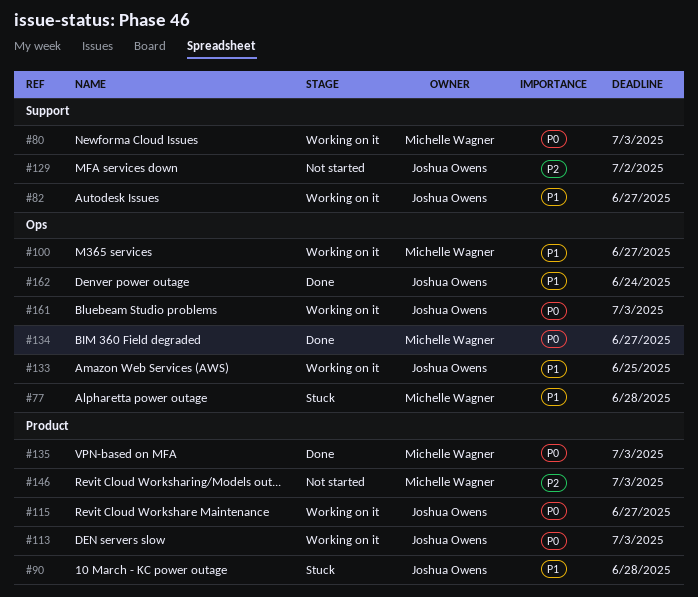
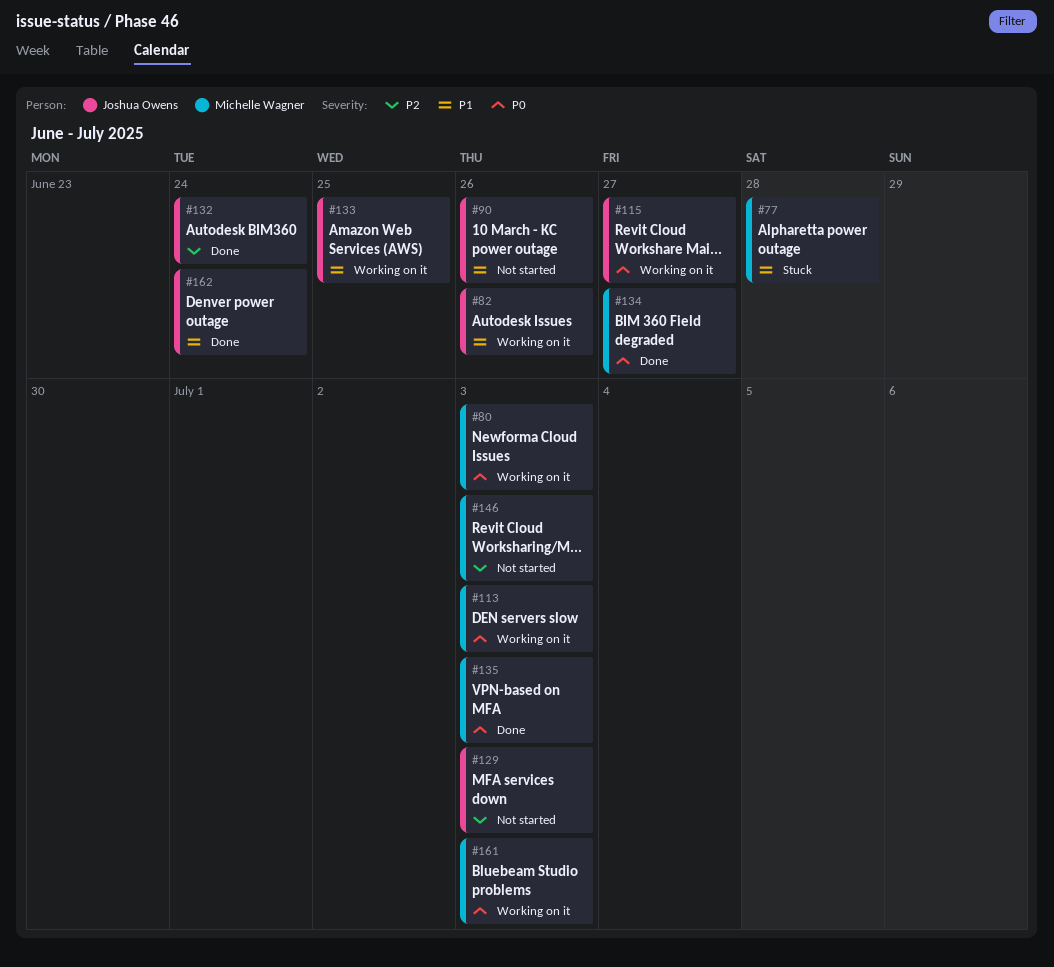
#82, due: Jun 27 -> Jun 26
#90, status: Stuck -> Not started
#90, due: Jun 28 -> Jun 26
#100: present -> none
#113, owner: Joshua Owens -> Michelle Wagner
#129, due: Jul 2 -> Jul 3
#132: none -> present
#161, owner: Joshua Owens -> Michelle Wagner

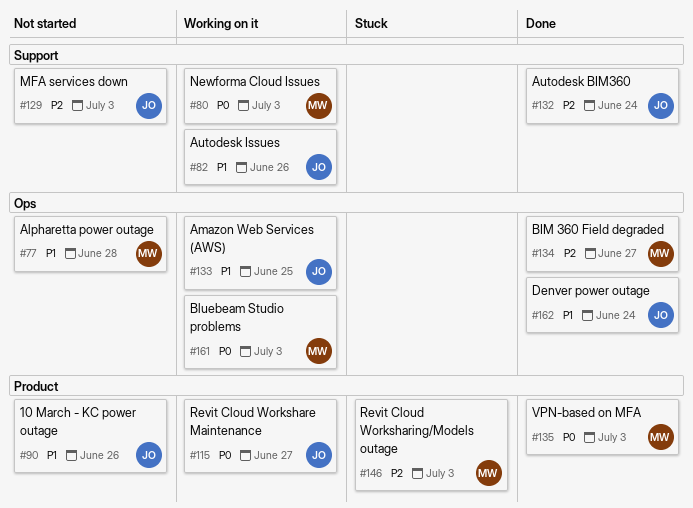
#77, status: Stuck -> Not started
#113: present -> none
#134, priority: P0 -> P2
#146, status: Not started -> Stuck

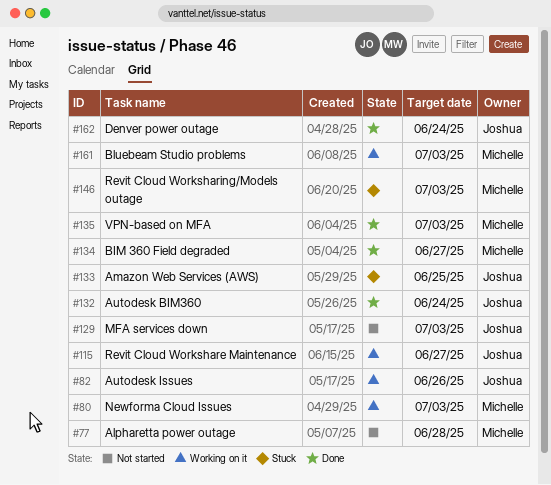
#90: present -> none
#133, status: Working on it -> Stuck

